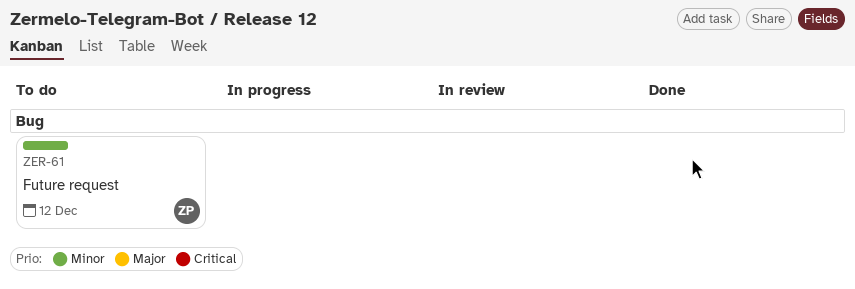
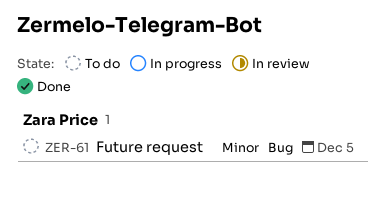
ZER-61, due: Dec 12 -> Dec 5

